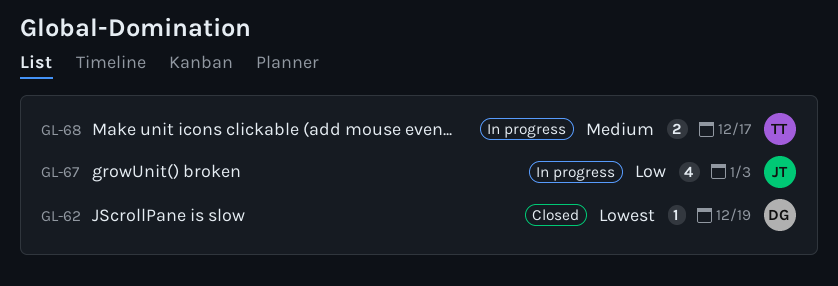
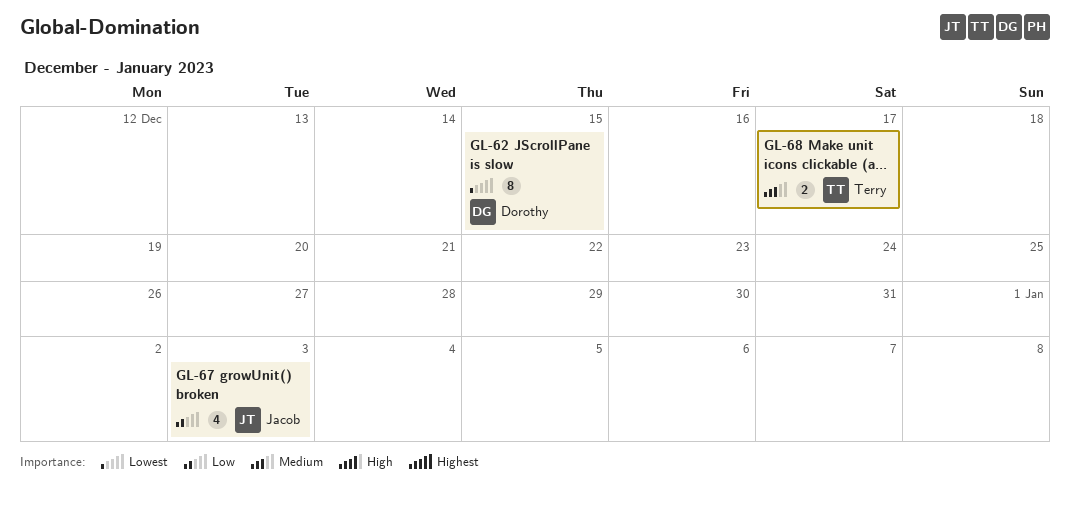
GL-62, estimate: 1 -> 8
GL-62, due: Dec 19 -> Dec 15

